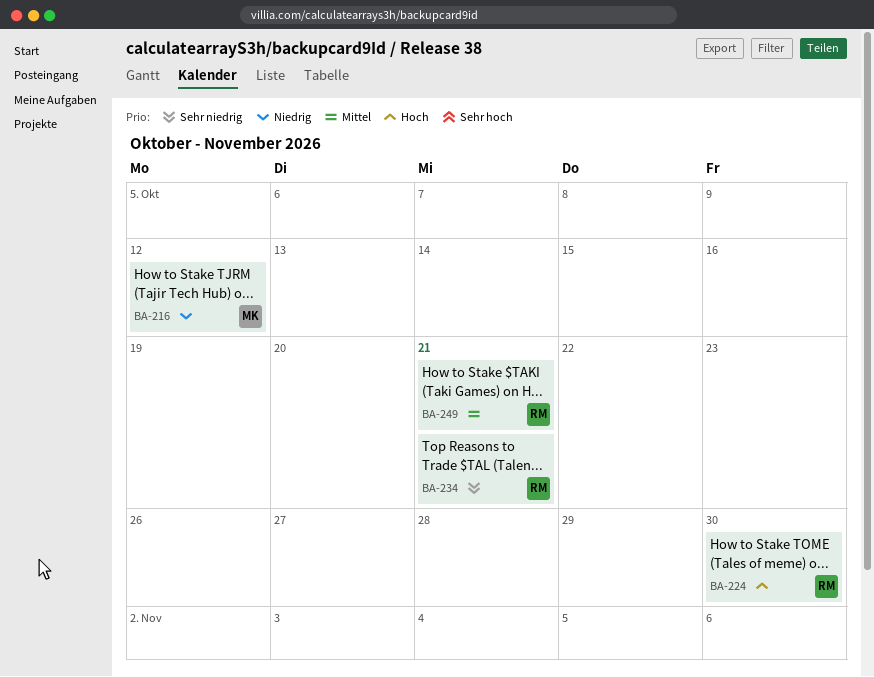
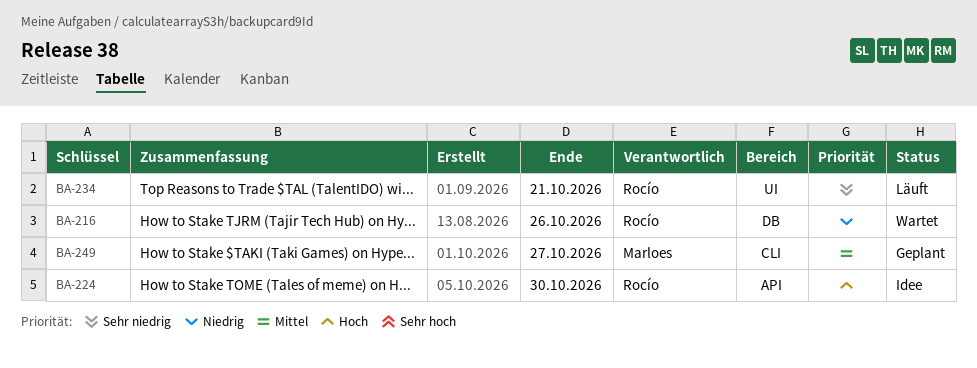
BA-216, owner: Marloes -> Rocío
BA-216, due: Oct 12 -> Oct 26
BA-249, owner: Rocío -> Marloes
BA-249, due: Oct 21 -> Oct 27

